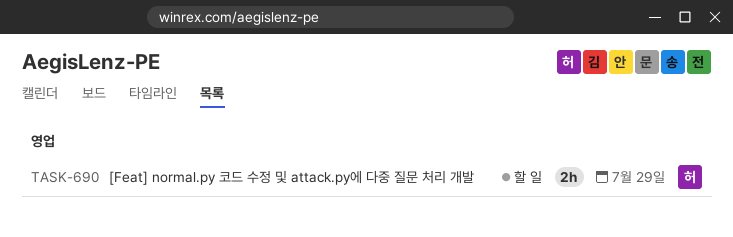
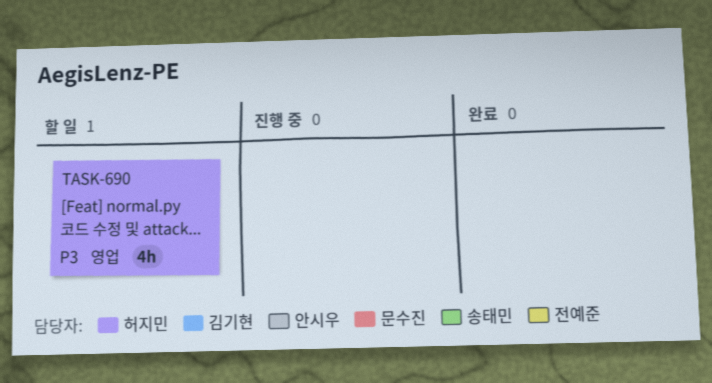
TASK-690, estimate: 2h -> 4h

